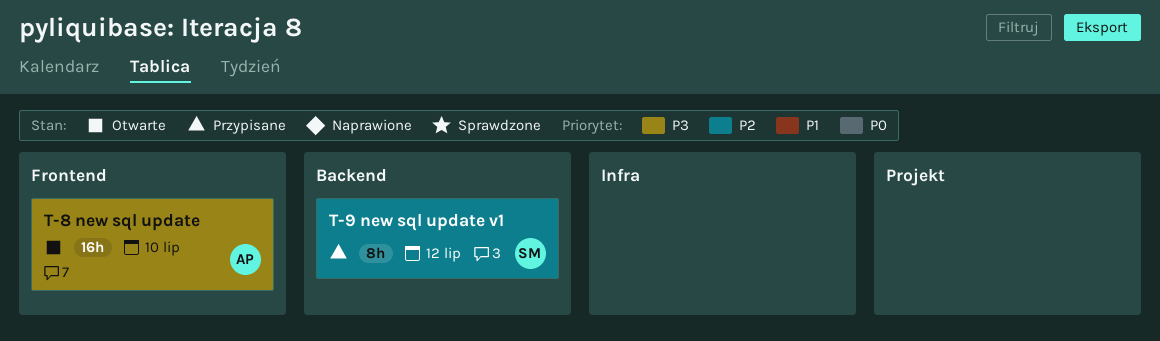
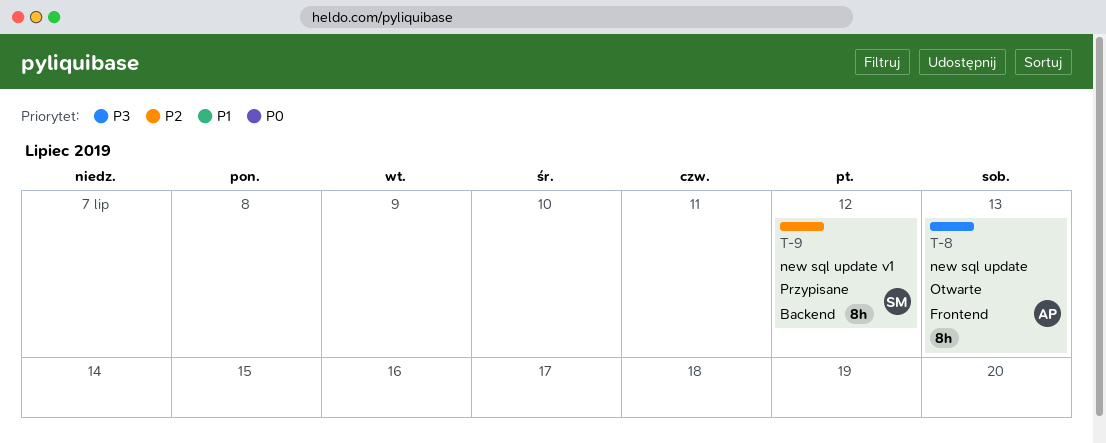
T-8, estimate: 16h -> 8h
T-8, due: Jul 10 -> Jul 13

